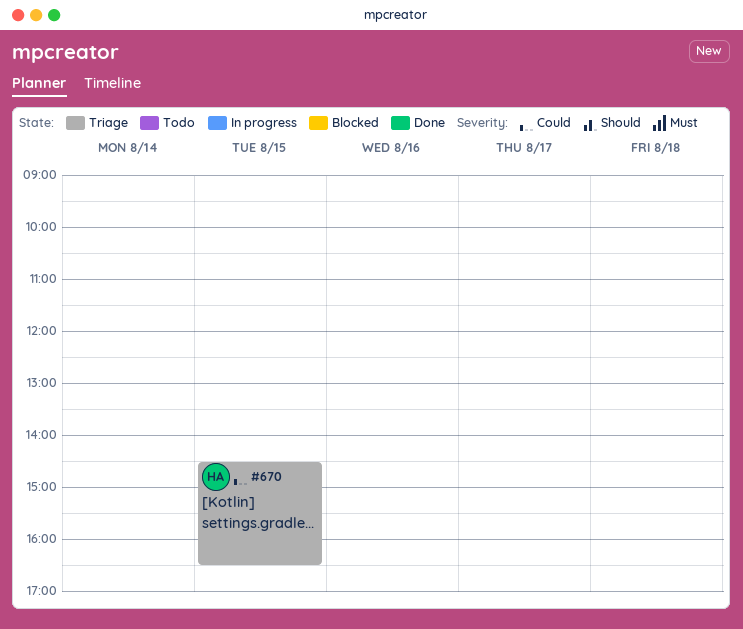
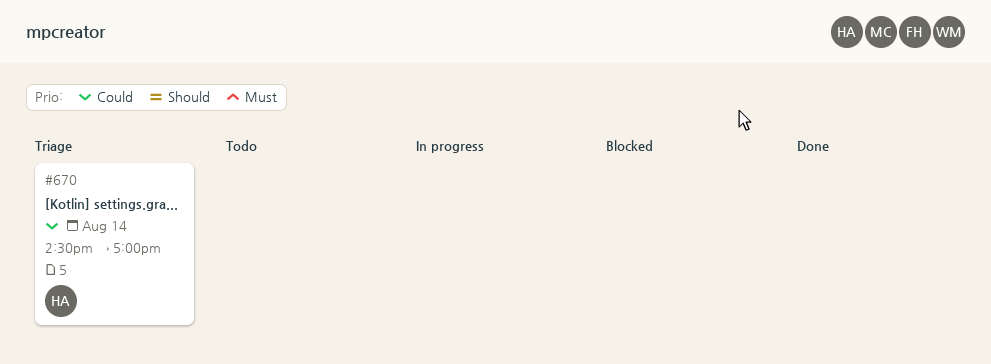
#670, day: Aug 15 -> Aug 14
#670, ends: 16:30 -> 17:00

